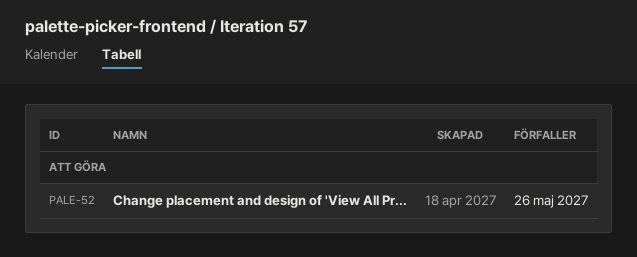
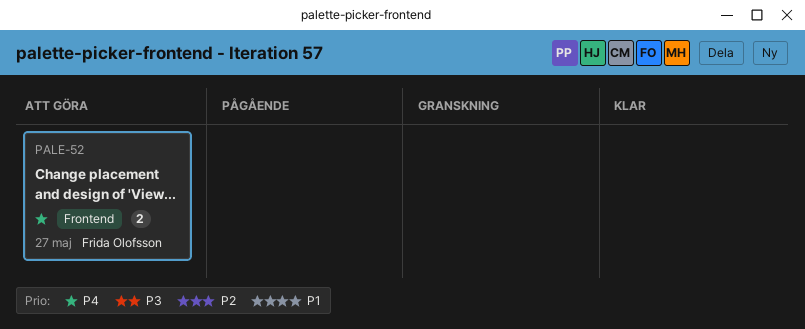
PALE-52, due: May 26 -> May 27

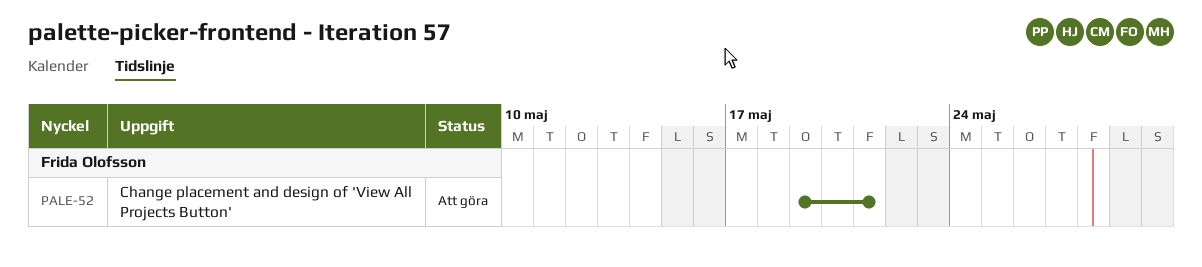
PALE-52, due: May 27 -> May 21

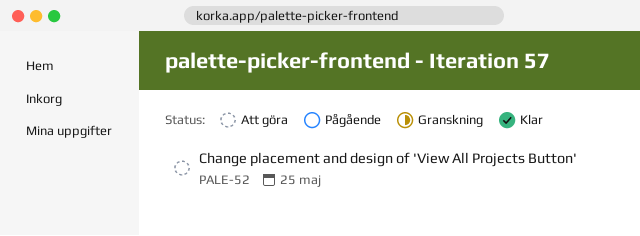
PALE-52, due: May 21 -> May 25

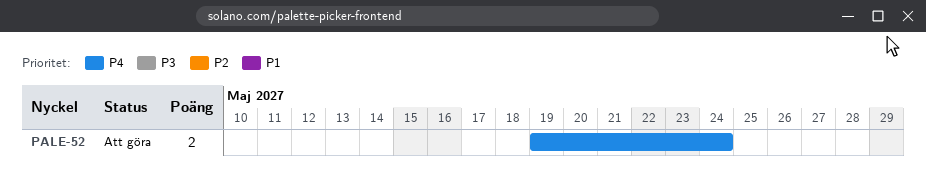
PALE-52, due: May 25 -> May 24

